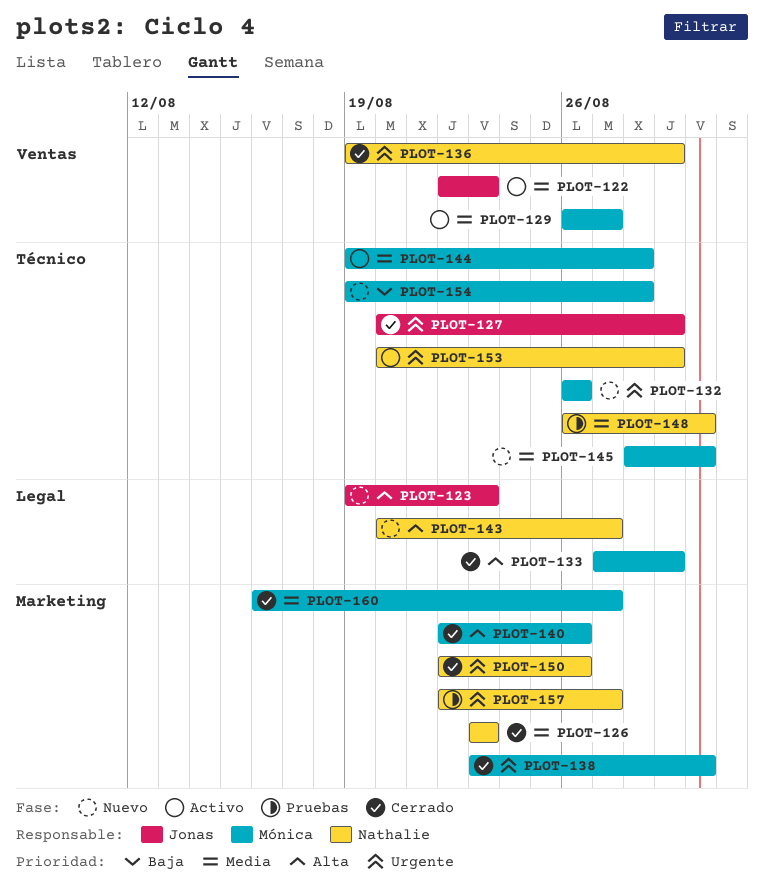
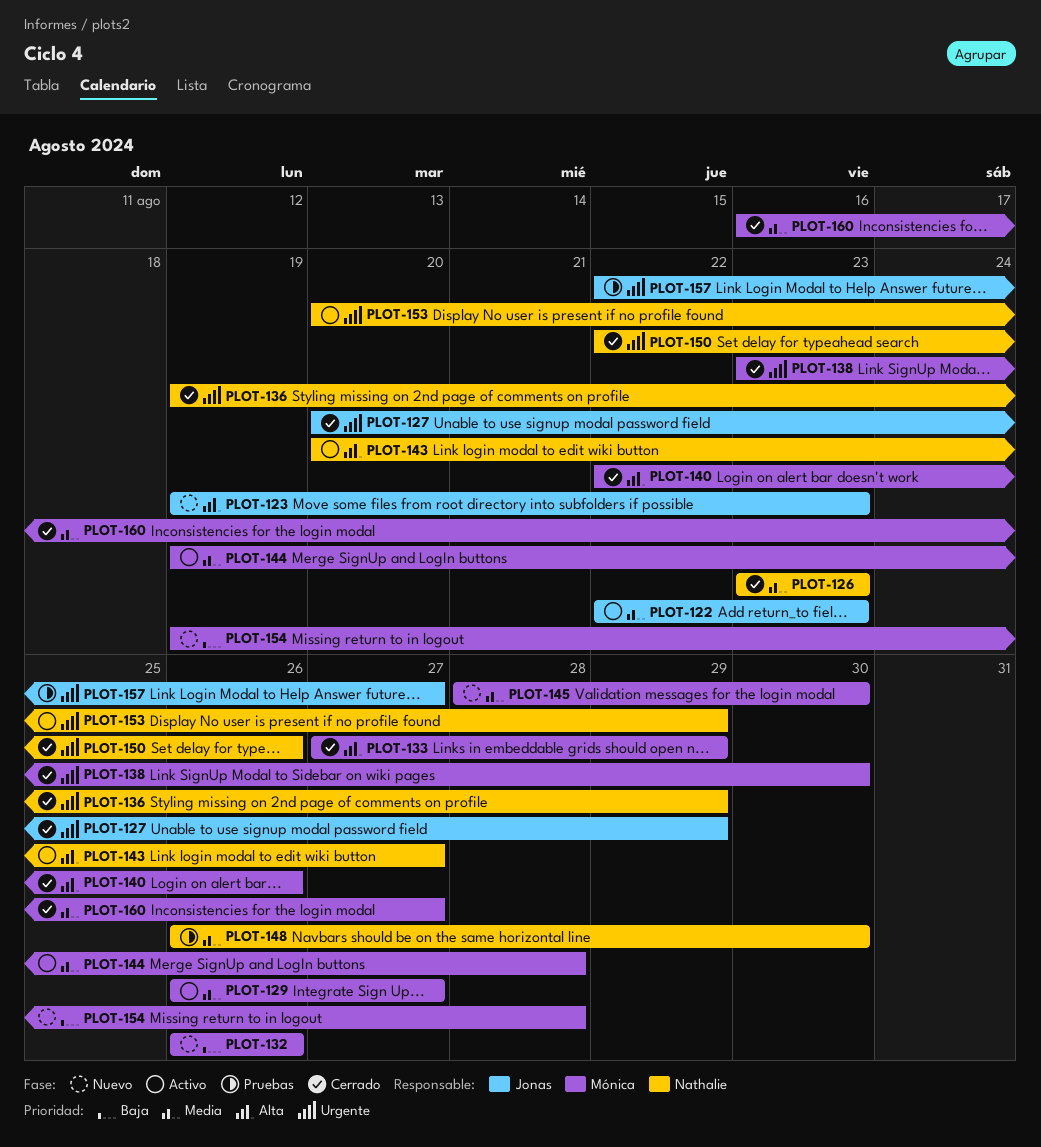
PLOT-132, priority: Urgente -> Baja
PLOT-143, status: Nuevo -> Activo
PLOT-157, owner: Nathalie -> Jonas

